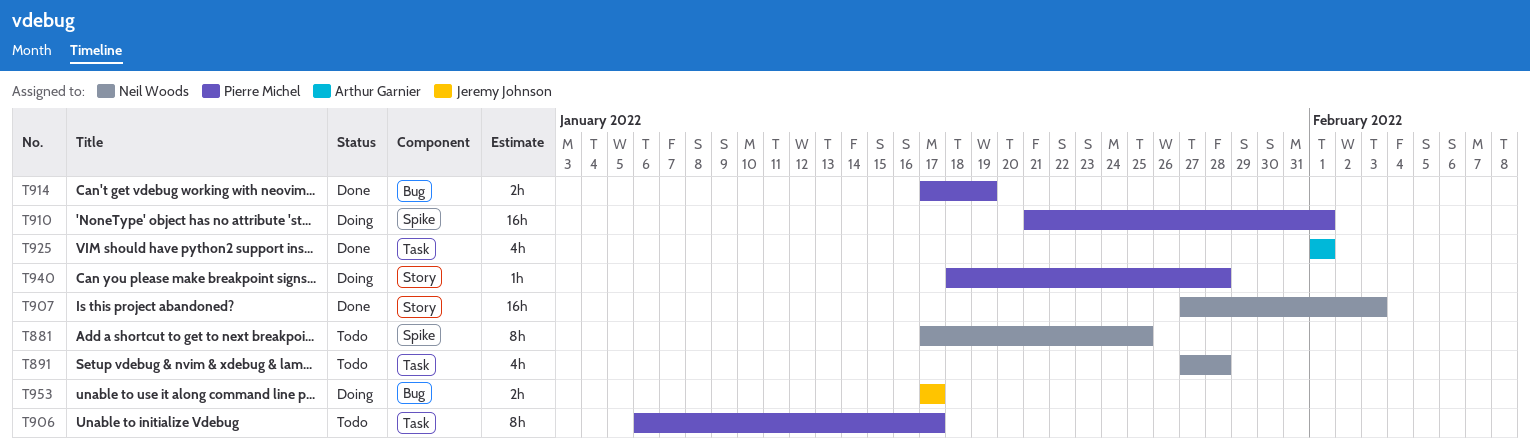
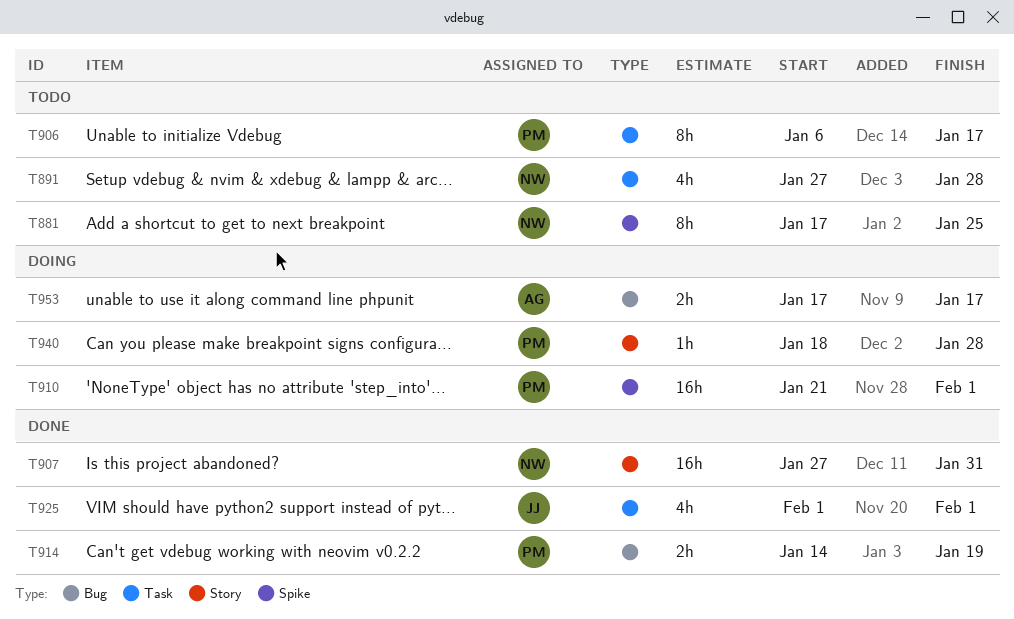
T907, due: Feb 3 -> Jan 31
T914, start: Jan 17 -> Jan 14
T925, owner: Arthur Garnier -> Jeremy Johnson
T953, owner: Jeremy Johnson -> Arthur Garnier

